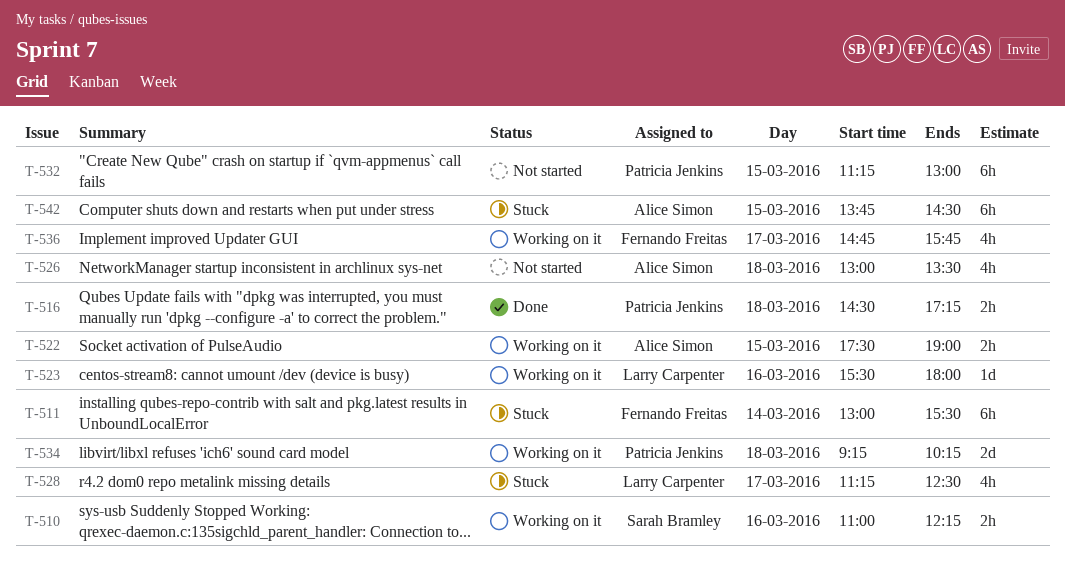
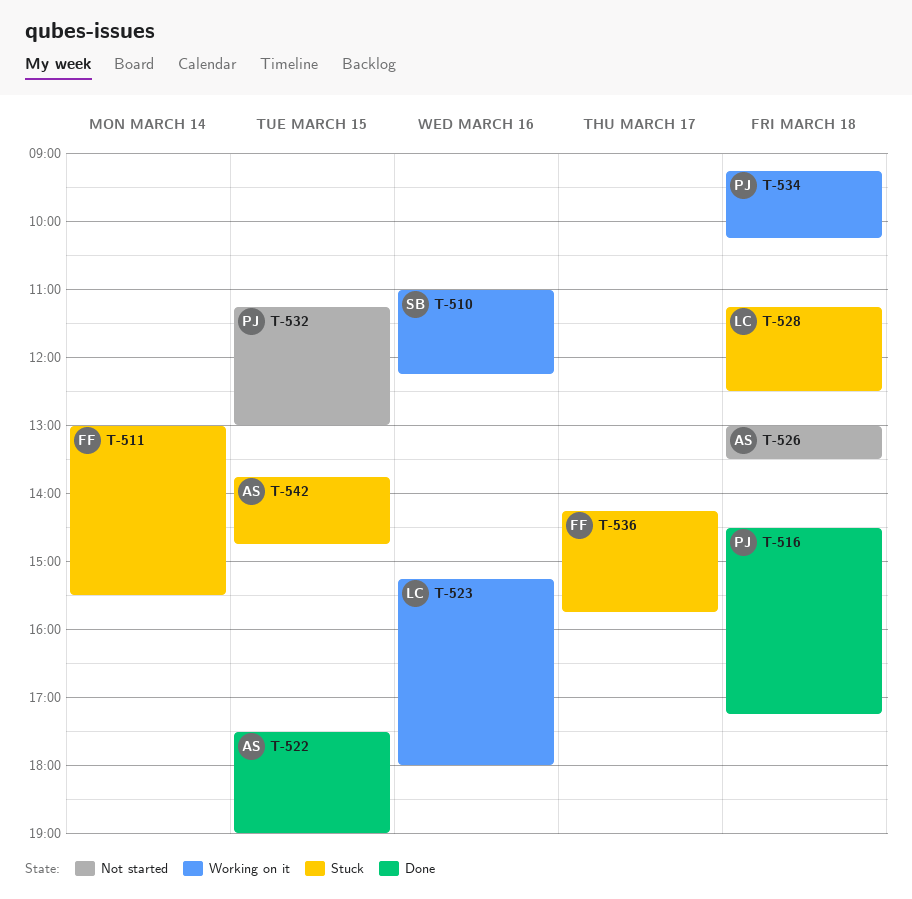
T-522, status: Working on it -> Done
T-523, begins: 15:30 -> 15:15
T-528, day: Mar 17 -> Mar 18
T-536, status: Working on it -> Stuck
T-536, begins: 14:45 -> 14:15
T-542, ends: 14:30 -> 14:45

